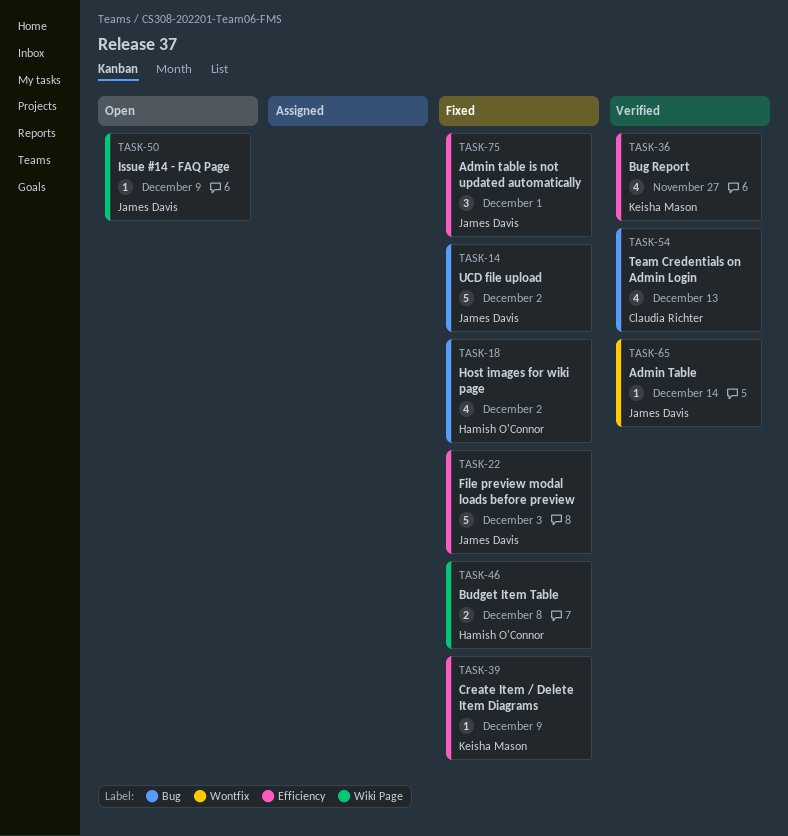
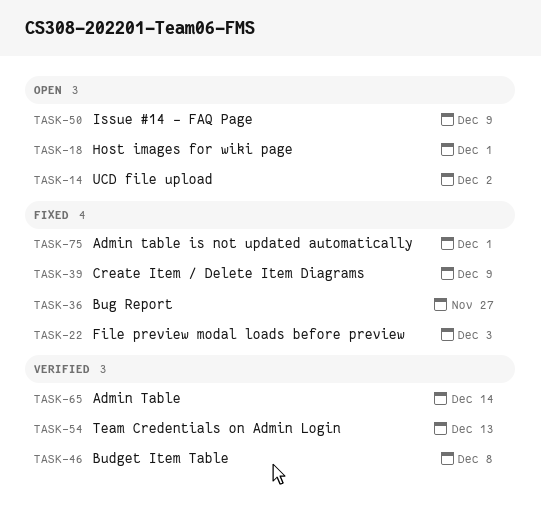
TASK-14, status: Fixed -> Open
TASK-18, status: Fixed -> Open
TASK-18, due: Dec 2 -> Dec 1
TASK-36, status: Verified -> Fixed
TASK-46, status: Fixed -> Verified

